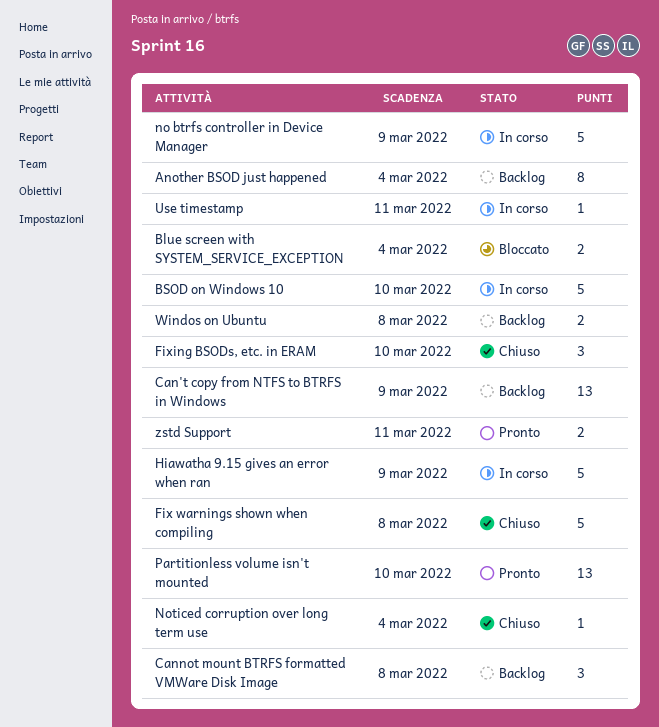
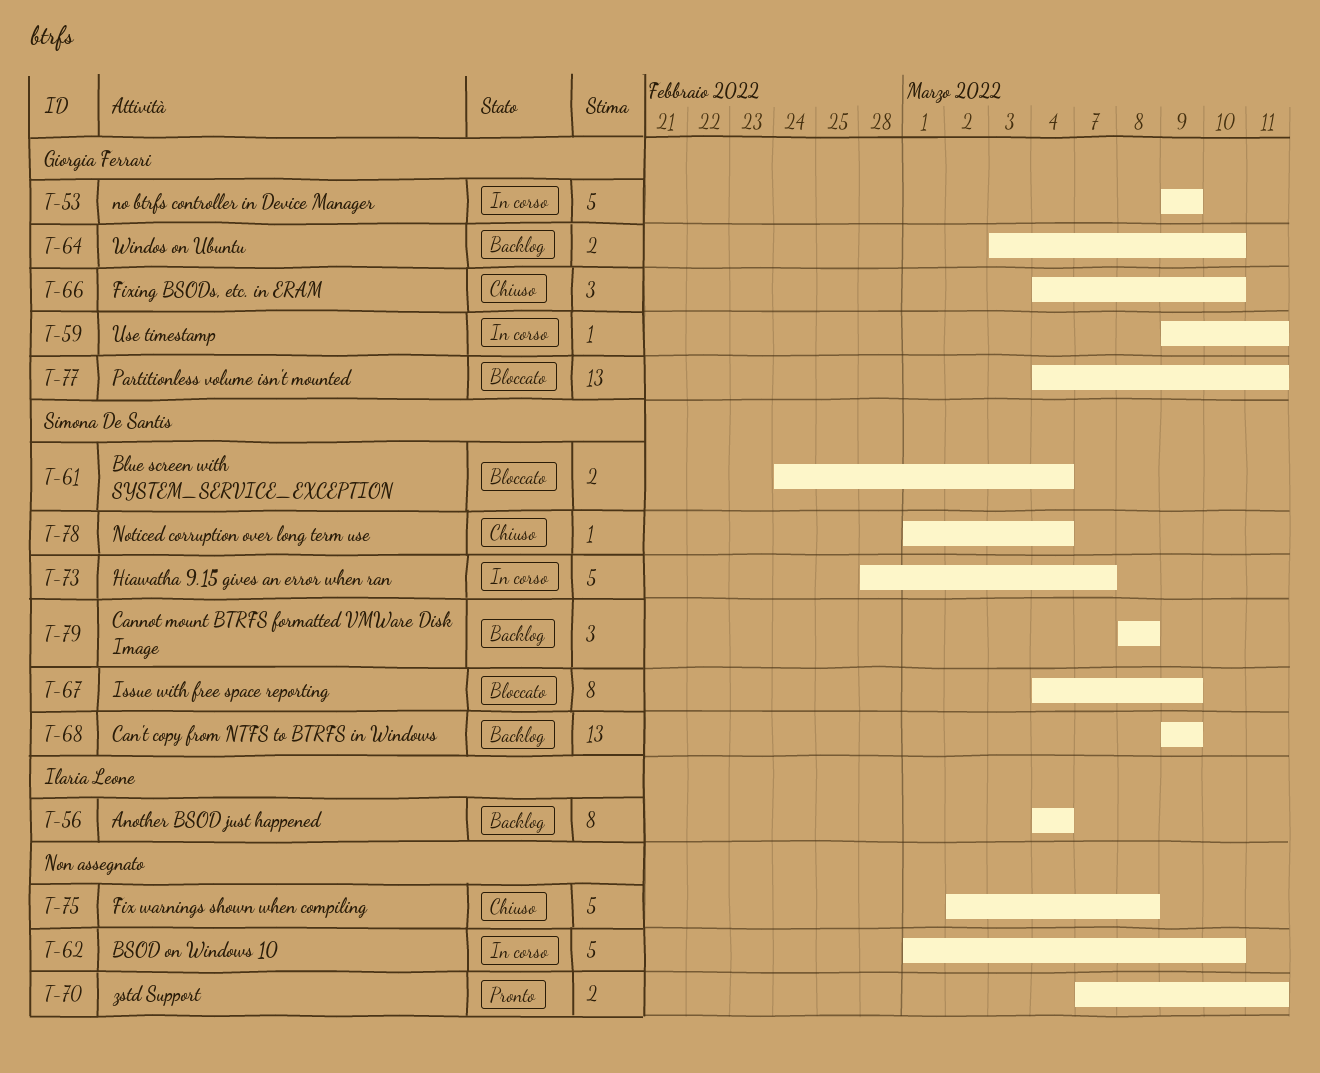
Hiawatha 9.15 gives an error when ran, due: Mar 9 -> Mar 7
Issue with free space reporting: none -> present
Partitionless volume isn't mounted, status: Pronto -> Bloccato
Partitionless volume isn't mounted, due: Mar 10 -> Mar 11
Windos on Ubuntu, due: Mar 8 -> Mar 10

